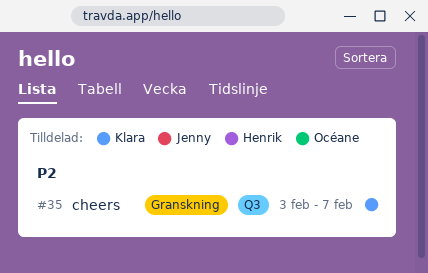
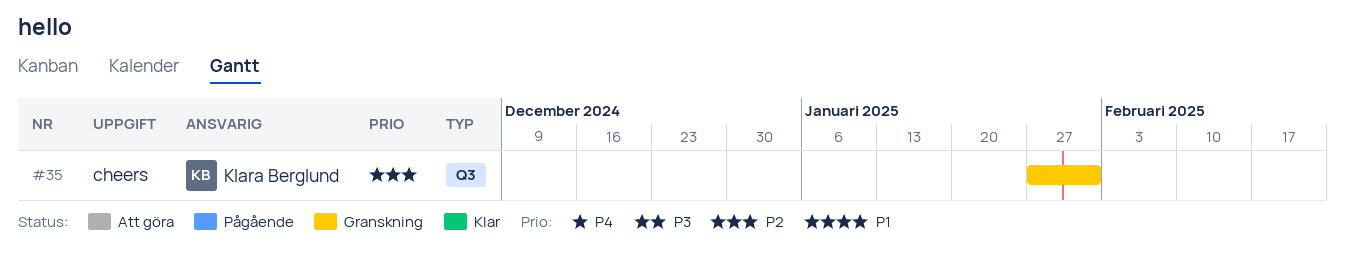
#35, start: Feb 3 -> Jan 27
#35, due: Feb 7 -> Jan 31

